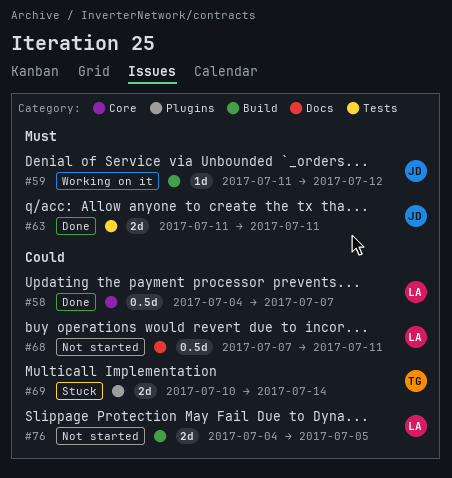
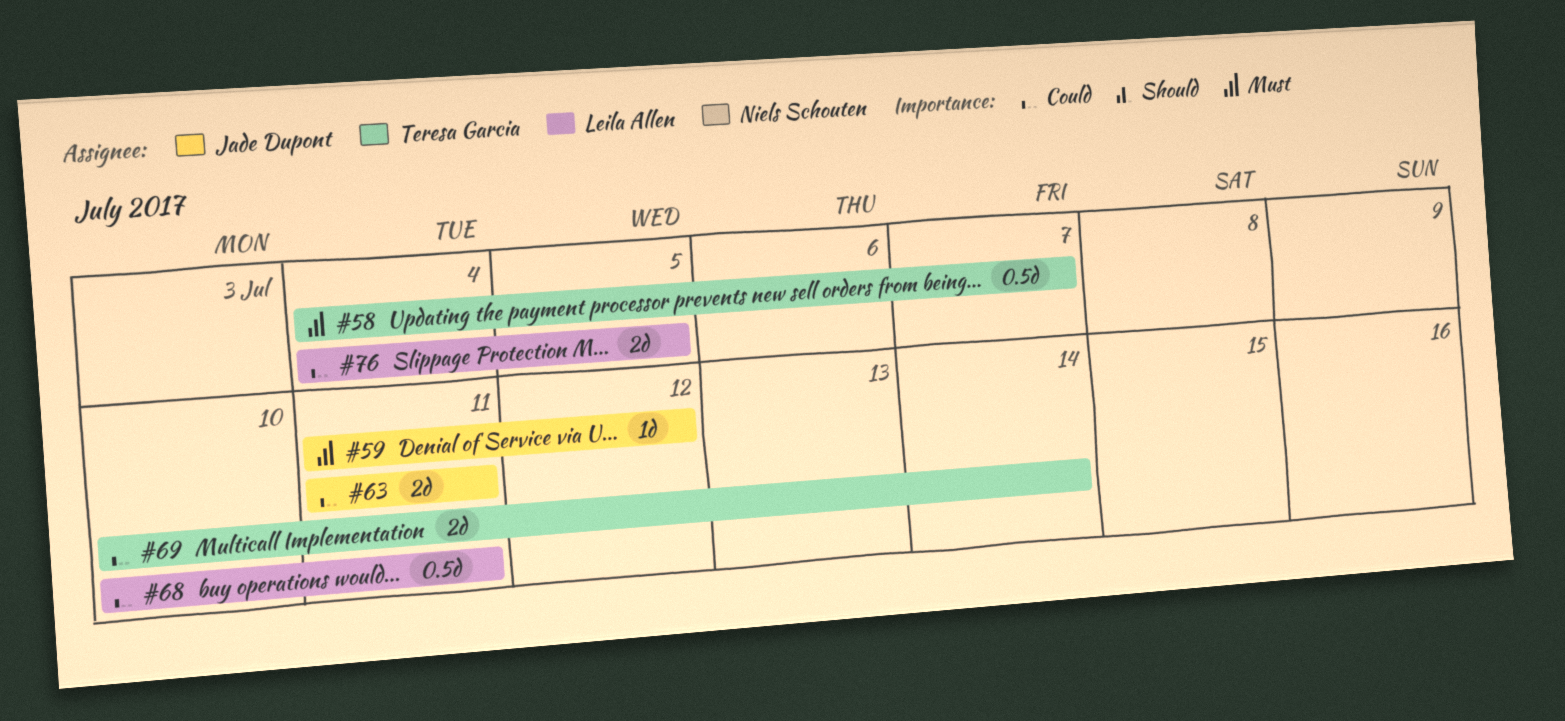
#58, owner: Leila Allen -> Teresa Garcia
#58, priority: Could -> Must
#63, priority: Must -> Could
#68, start: Jul 7 -> Jul 10

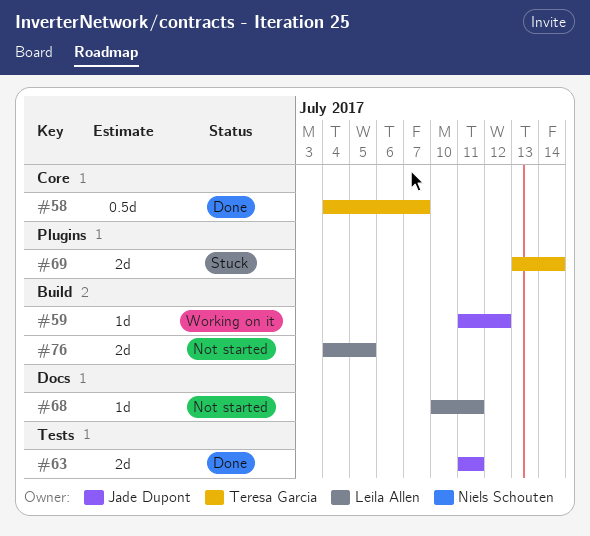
#68, estimate: 0.5d -> 1d
#69, start: Jul 10 -> Jul 13

